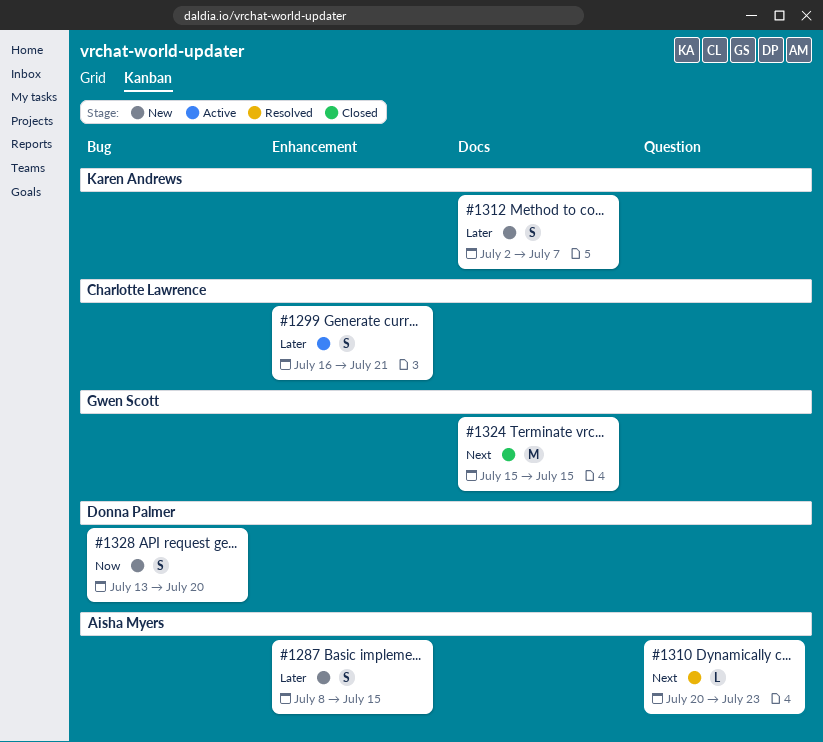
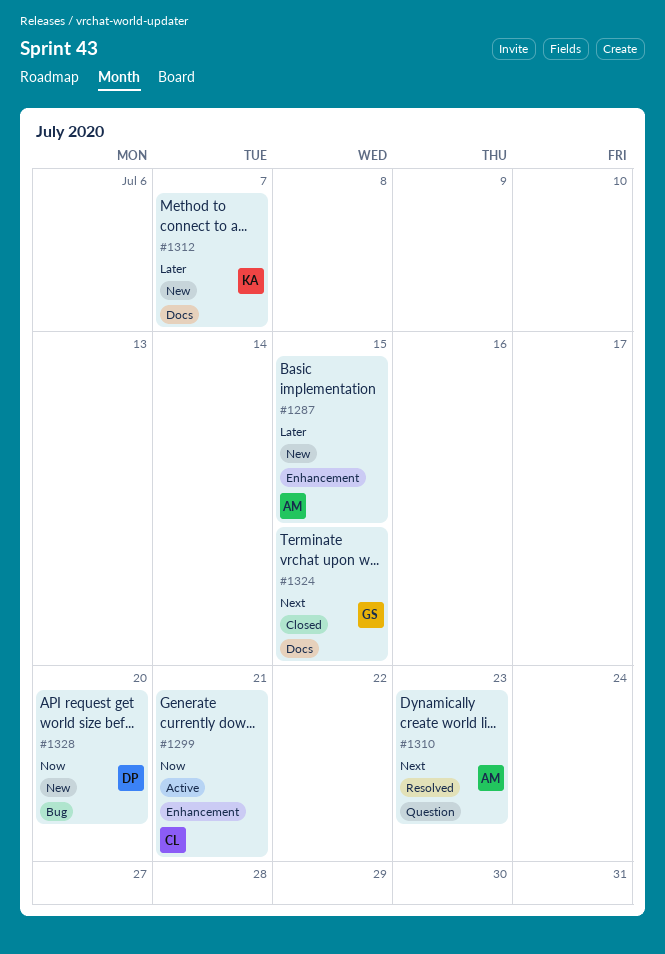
#1299, priority: Later -> Now

